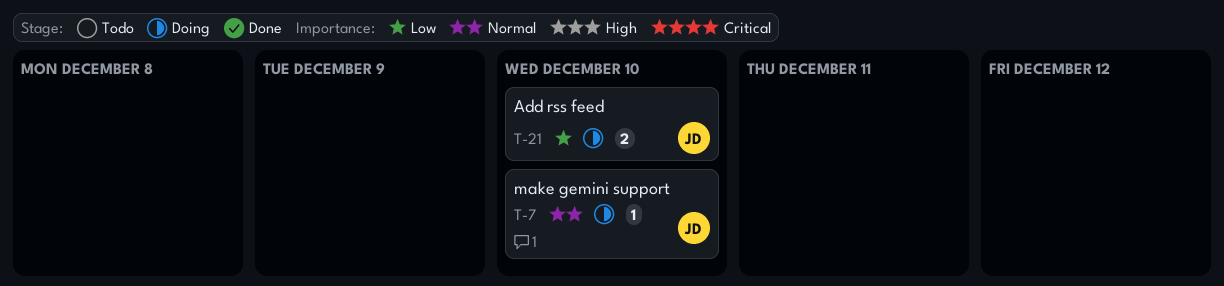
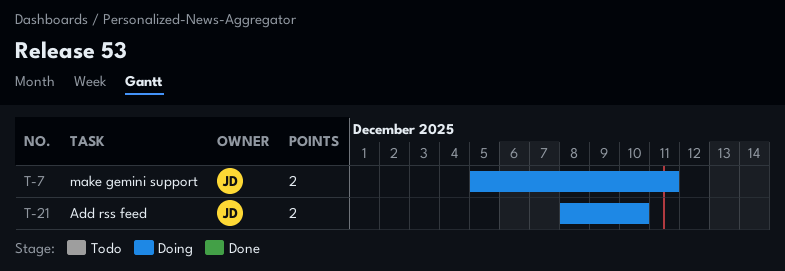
T-7, estimate: 1 -> 2
T-7, due: Dec 10 -> Dec 11

